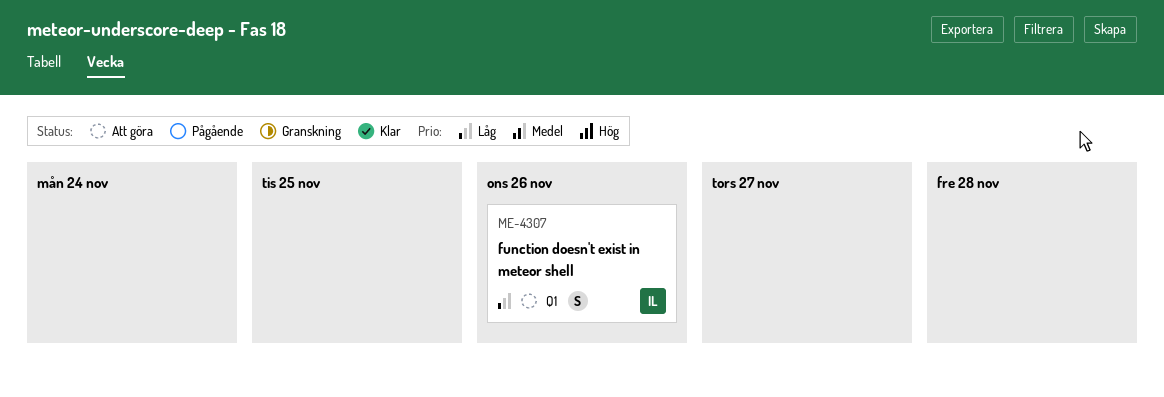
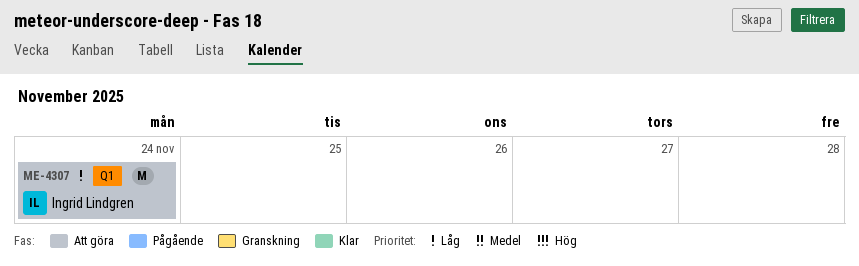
ME-4307, estimate: S -> M
ME-4307, due: Nov 26 -> Nov 24

